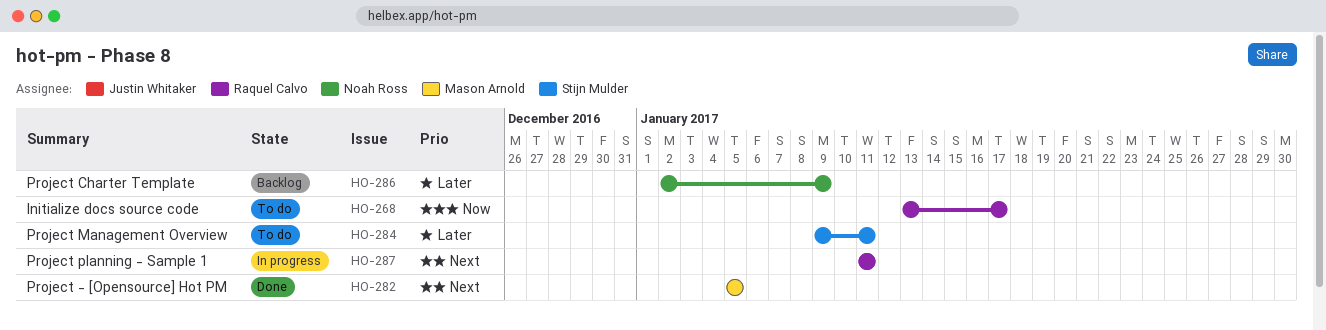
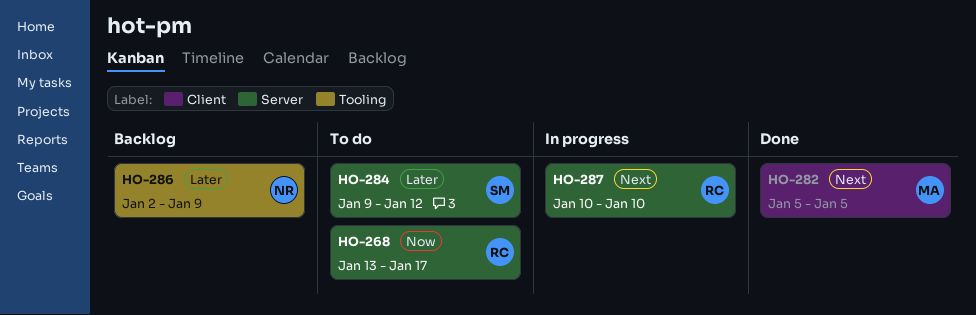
HO-284, due: Jan 11 -> Jan 12
HO-287, start: Jan 11 -> Jan 10
HO-287, due: Jan 11 -> Jan 10

